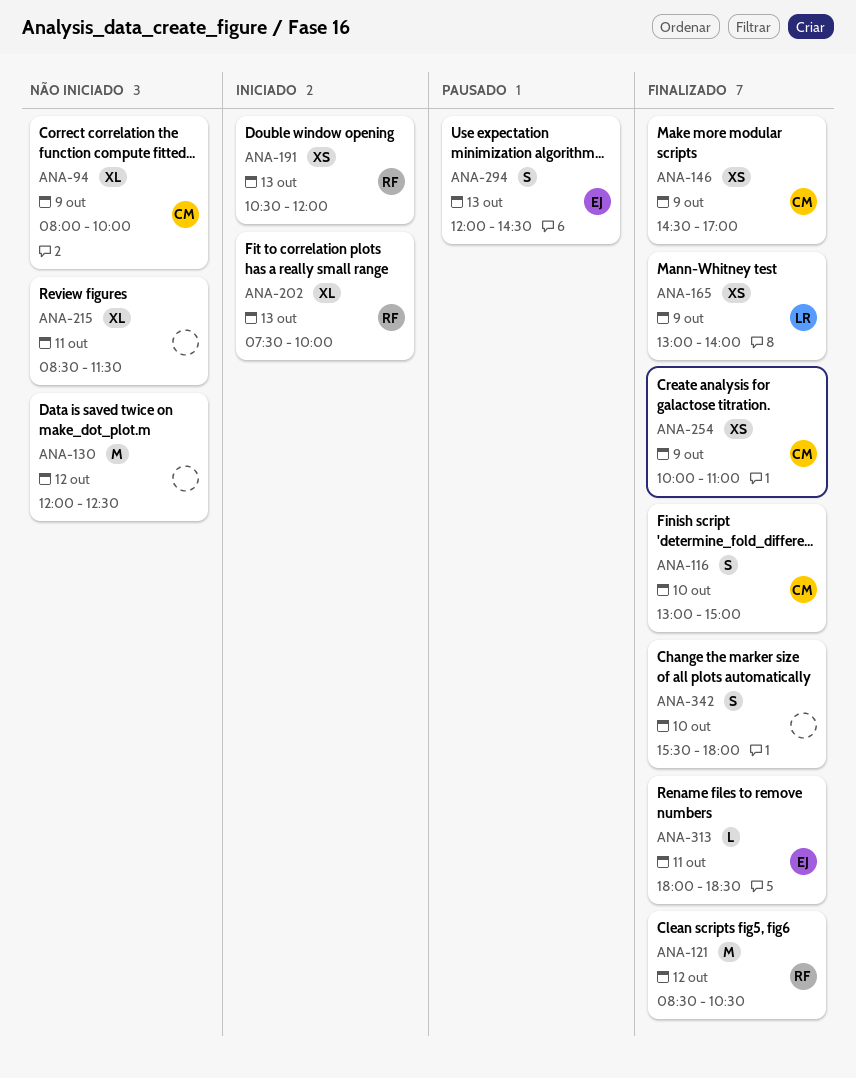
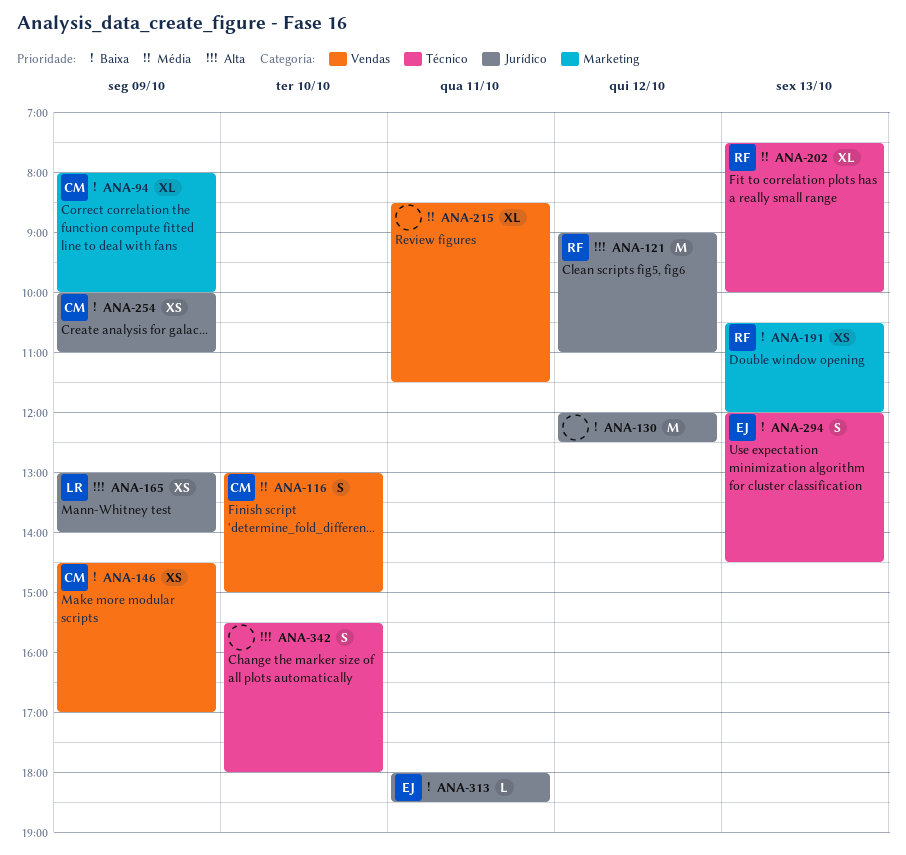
ANA-121, begins: 08:30 -> 09:00
ANA-121, ends: 10:30 -> 11:00

